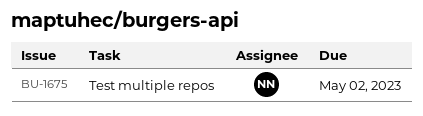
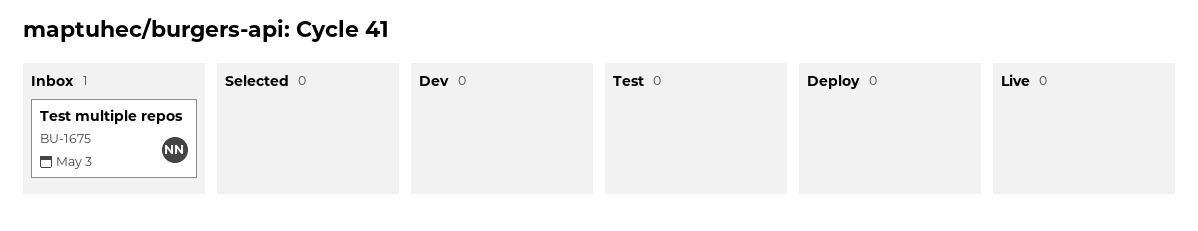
BU-1675, due: May 2 -> May 3

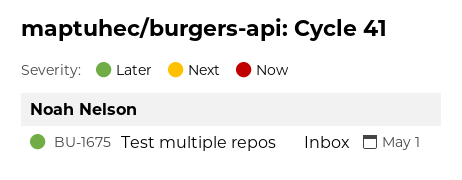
BU-1675, due: May 3 -> May 1

